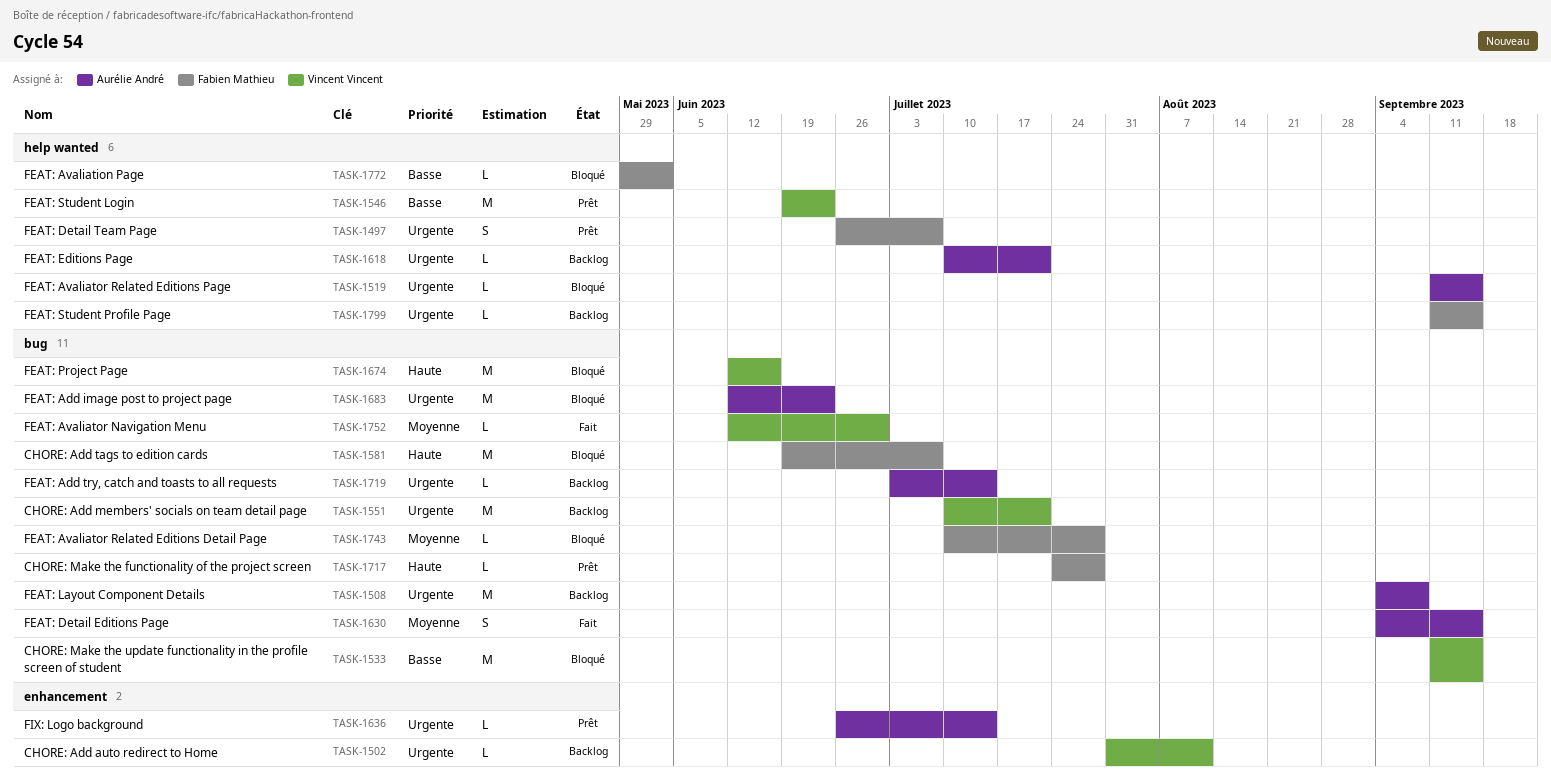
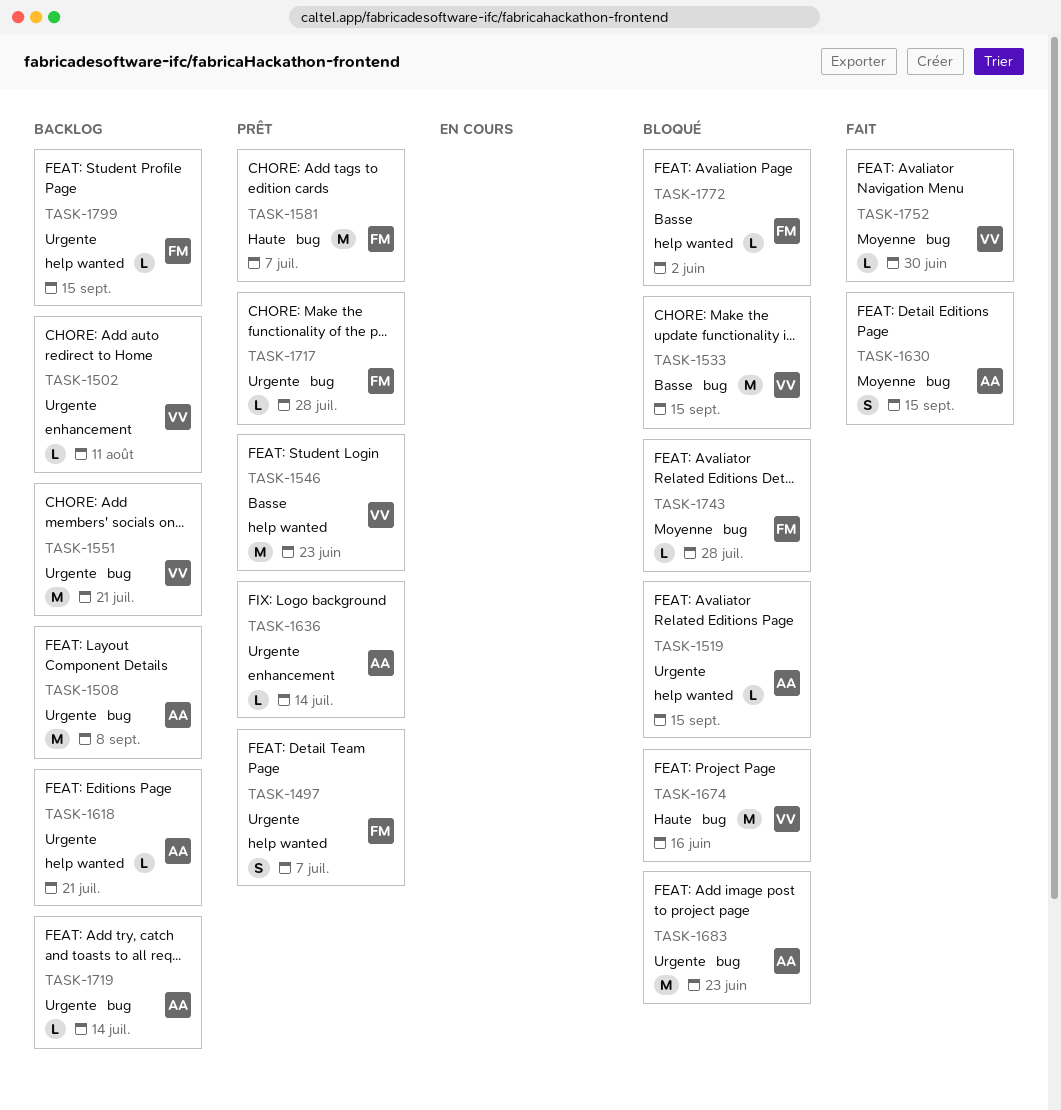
TASK-1581, status: Bloqué -> Prêt
TASK-1717, priority: Haute -> Urgente

